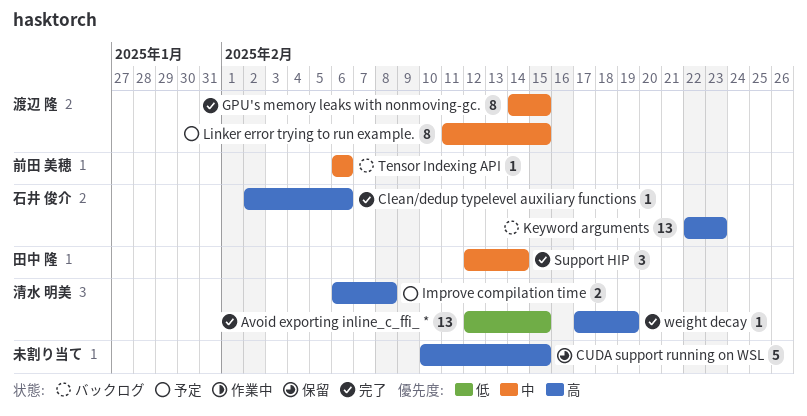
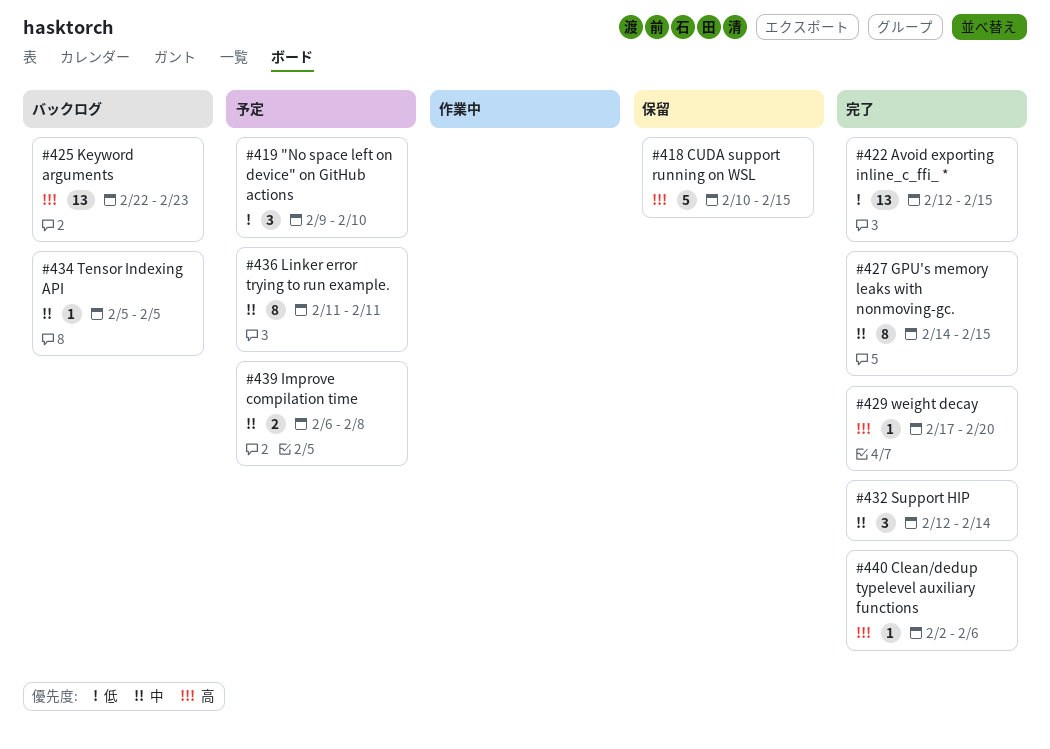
"No space left on device" on GitHub actions: none -> present
Improve compilation time, priority: 高 -> 中
Linker error trying to run example., due: Feb 15 -> Feb 11
Tensor Indexing API, start: Feb 6 -> Feb 5
Tensor Indexing API, due: Feb 6 -> Feb 5
weight decay, due: Feb 19 -> Feb 20

